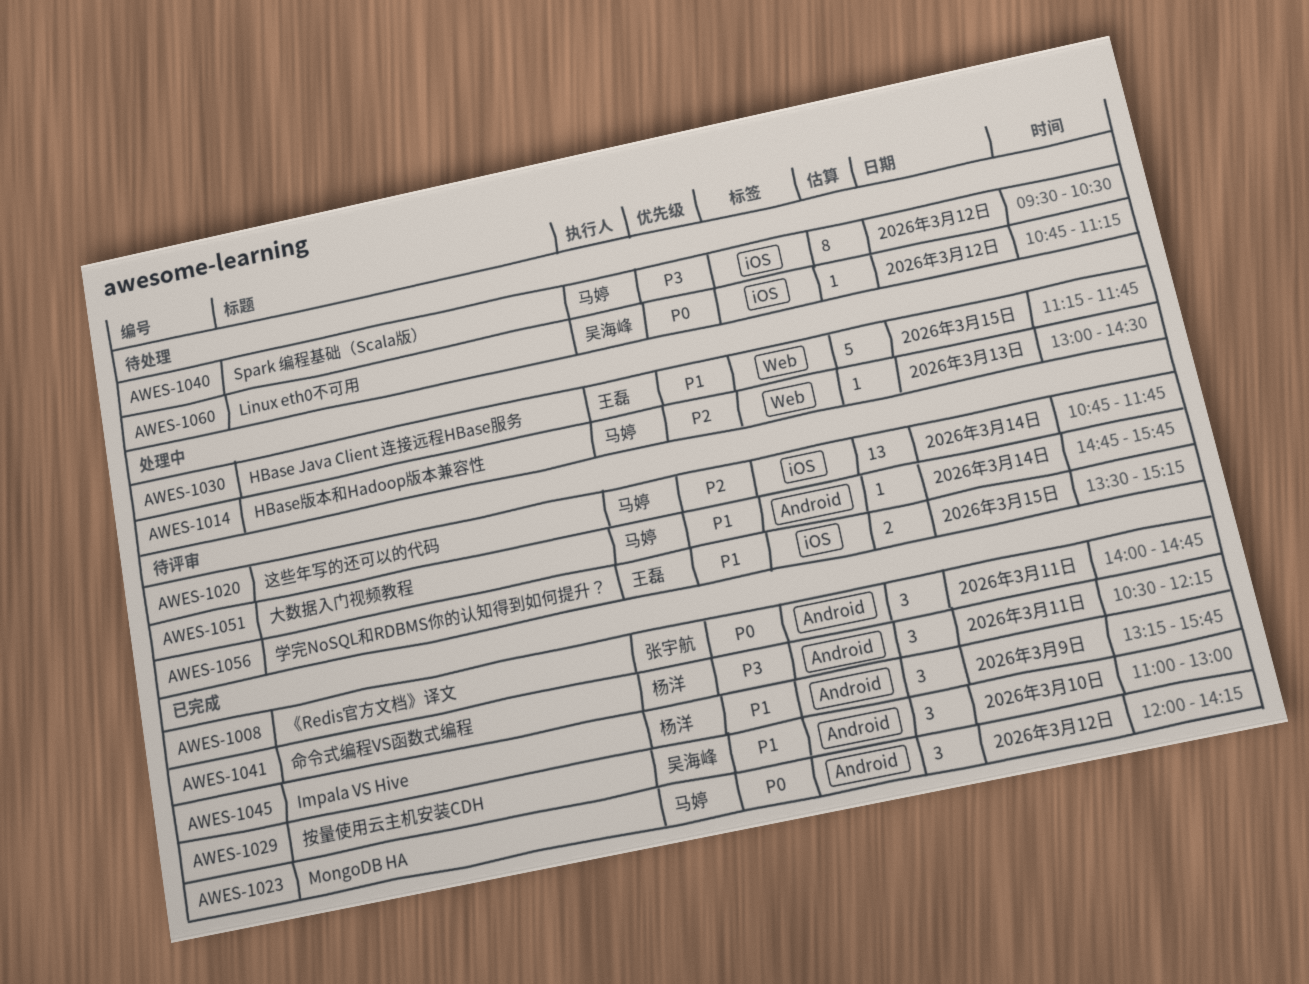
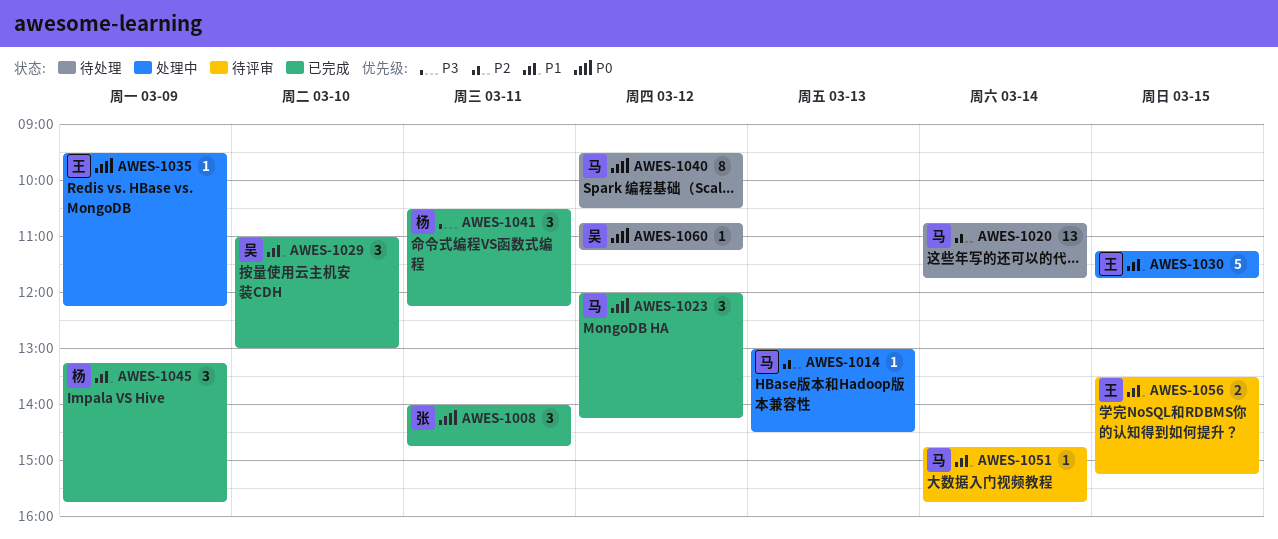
AWES-1020, status: 待评审 -> 待处理
AWES-1035: none -> present
AWES-1040, priority: P3 -> P0

